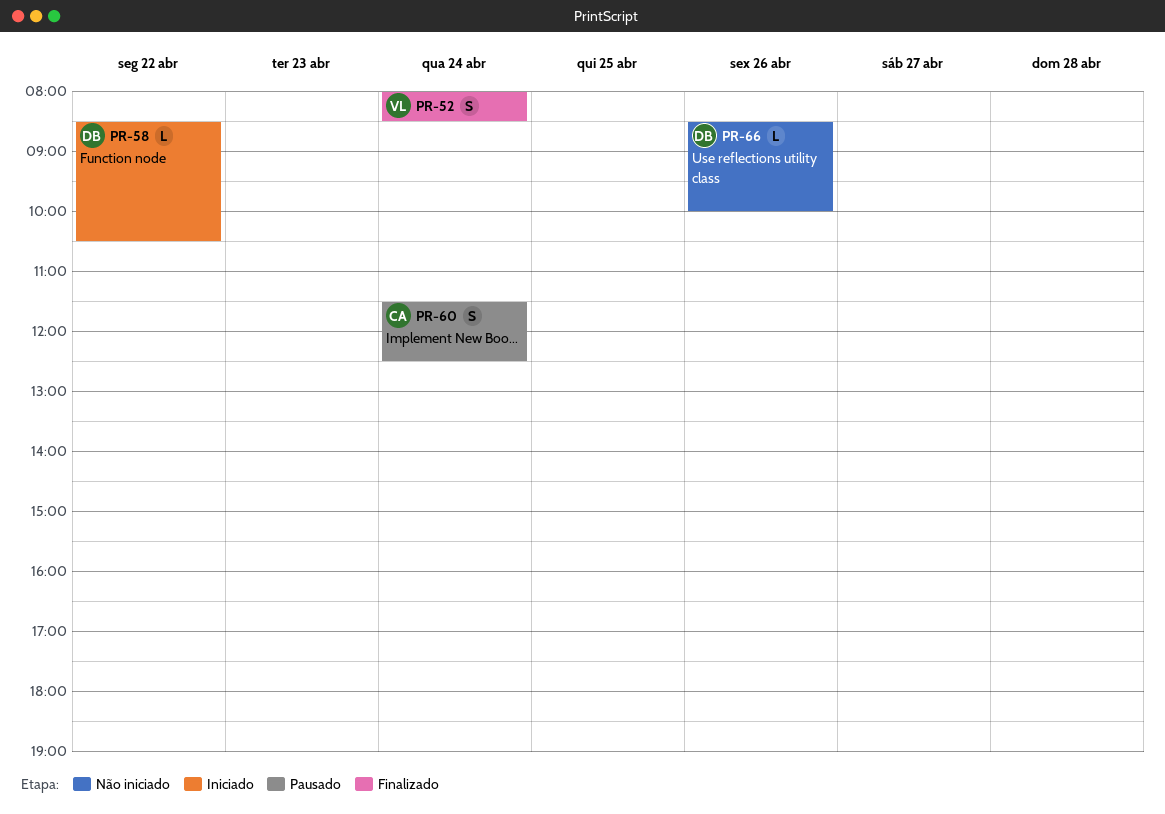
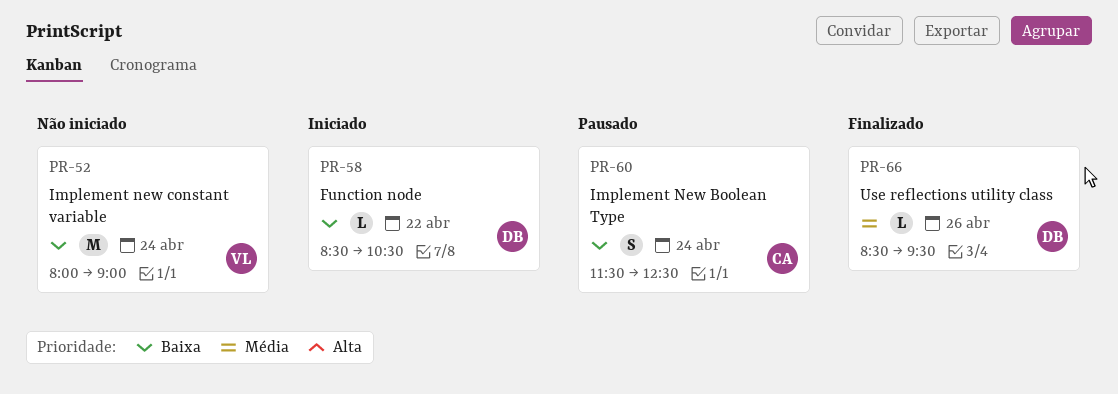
PR-52, status: Finalizado -> Não iniciado
PR-52, estimate: S -> M
PR-52, ends: 08:30 -> 09:00
PR-66, status: Não iniciado -> Finalizado
PR-66, ends: 10:00 -> 09:30

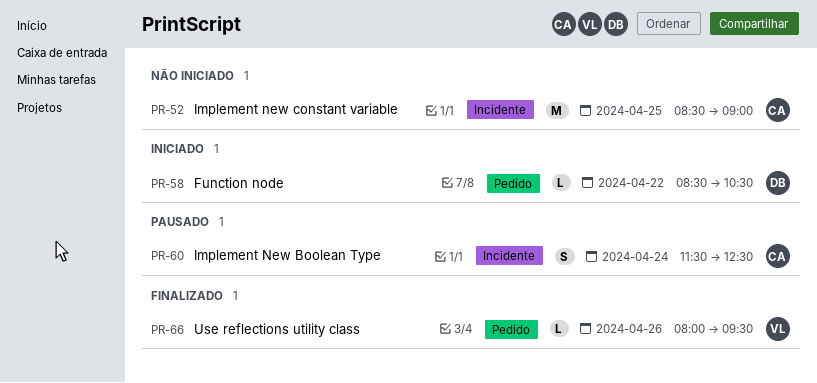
PR-52, owner: VL -> CA
PR-52, day: Apr 24 -> Apr 25
PR-52, begins: 08:00 -> 08:30
PR-66, owner: DB -> VL
PR-66, begins: 08:30 -> 08:00

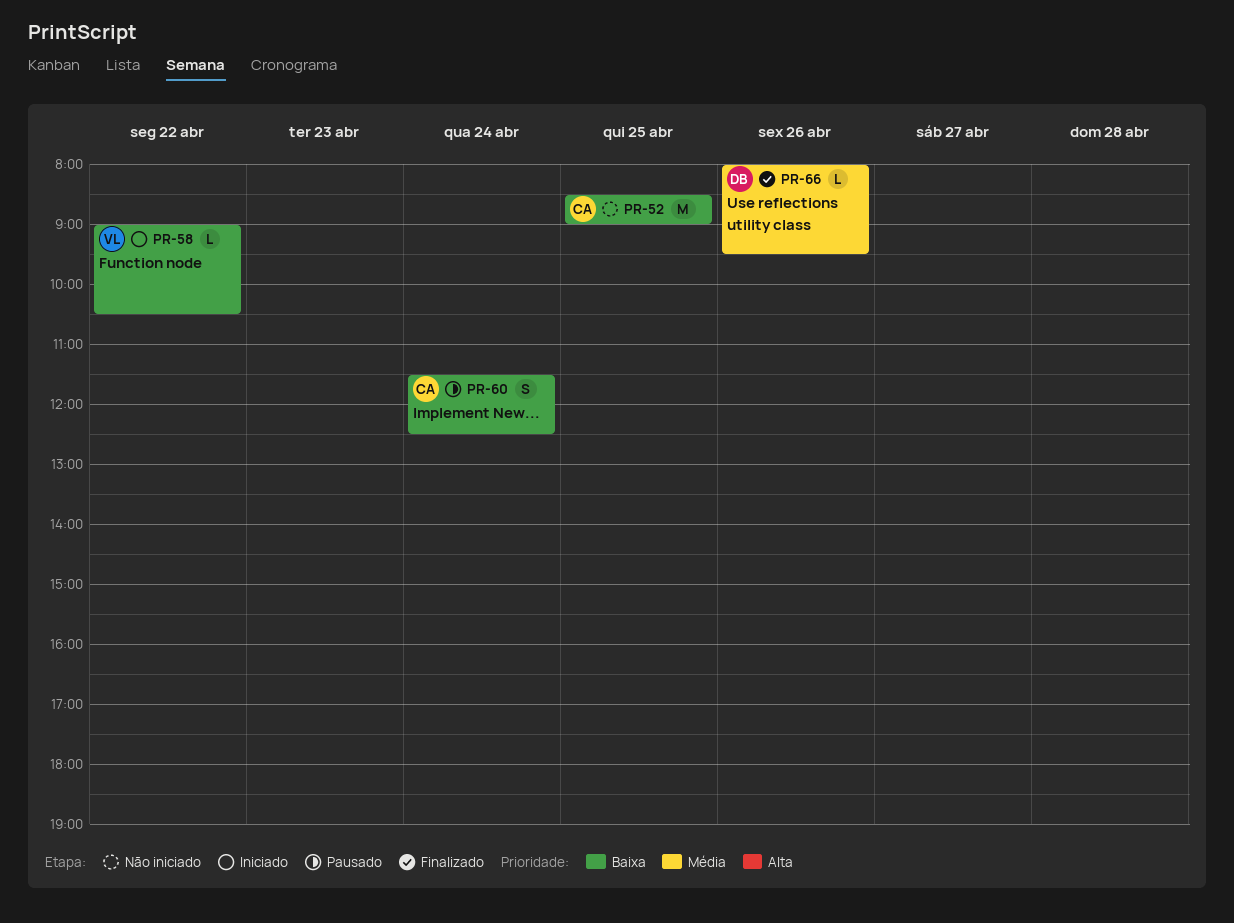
PR-58, owner: DB -> VL
PR-58, begins: 08:30 -> 09:00
PR-66, owner: VL -> DB

